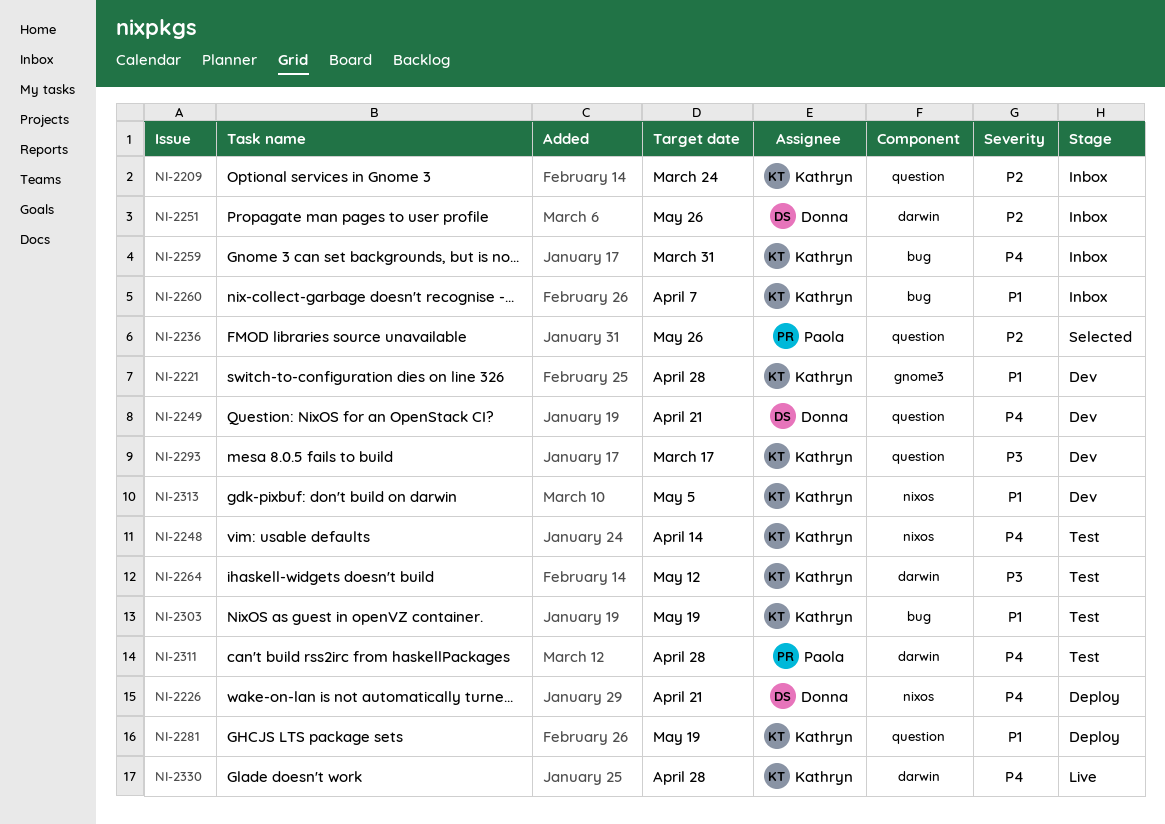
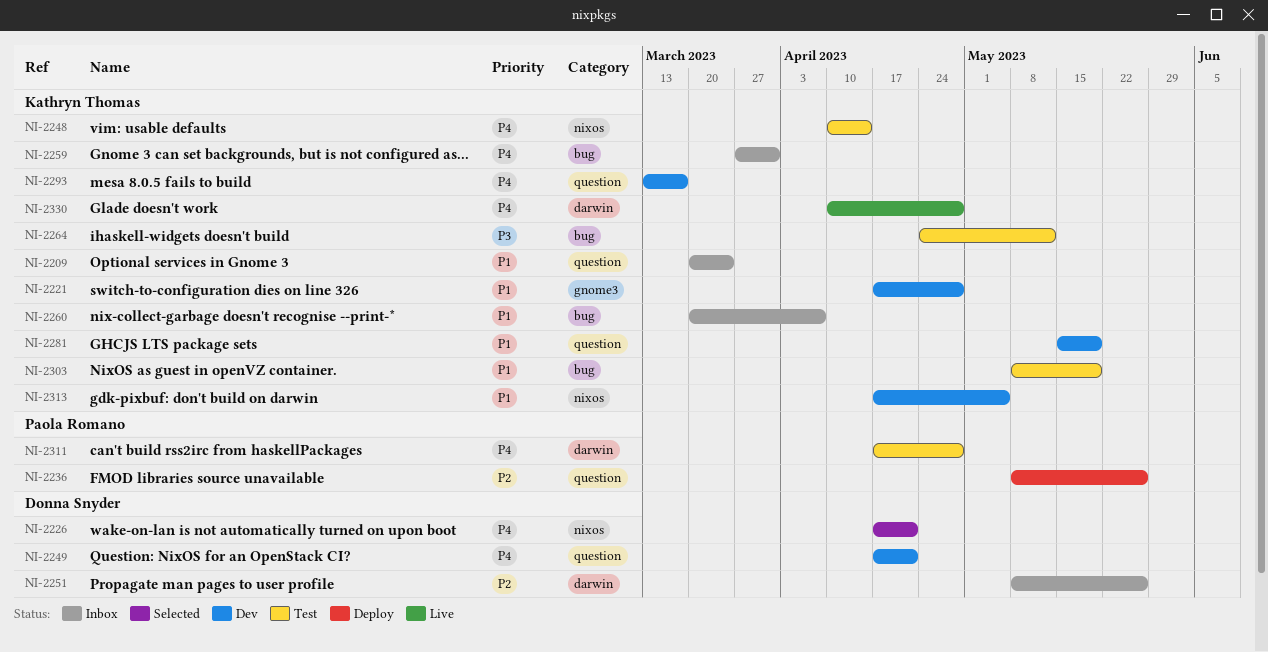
NI-2209, priority: P2 -> P1
NI-2226, status: Deploy -> Selected
NI-2236, status: Selected -> Deploy
NI-2264, label: darwin -> bug
NI-2281, status: Deploy -> Dev
NI-2293, priority: P3 -> P4

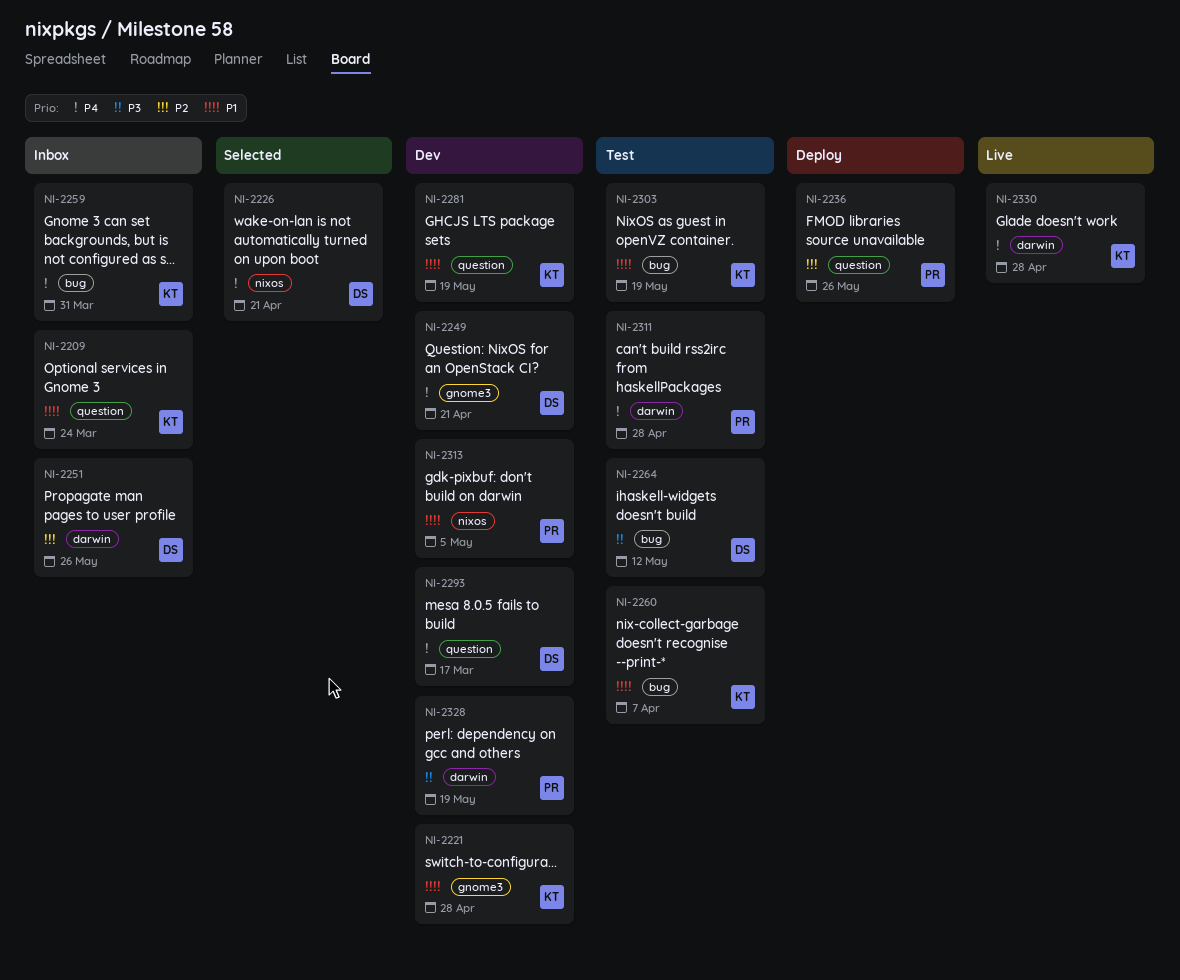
NI-2248: present -> none
NI-2249, label: question -> gnome3
NI-2260, status: Inbox -> Test
NI-2264, owner: Kathryn Thomas -> Donna Snyder
NI-2293, owner: Kathryn Thomas -> Donna Snyder
NI-2313, owner: Kathryn Thomas -> Paola Romano
NI-2328: none -> present

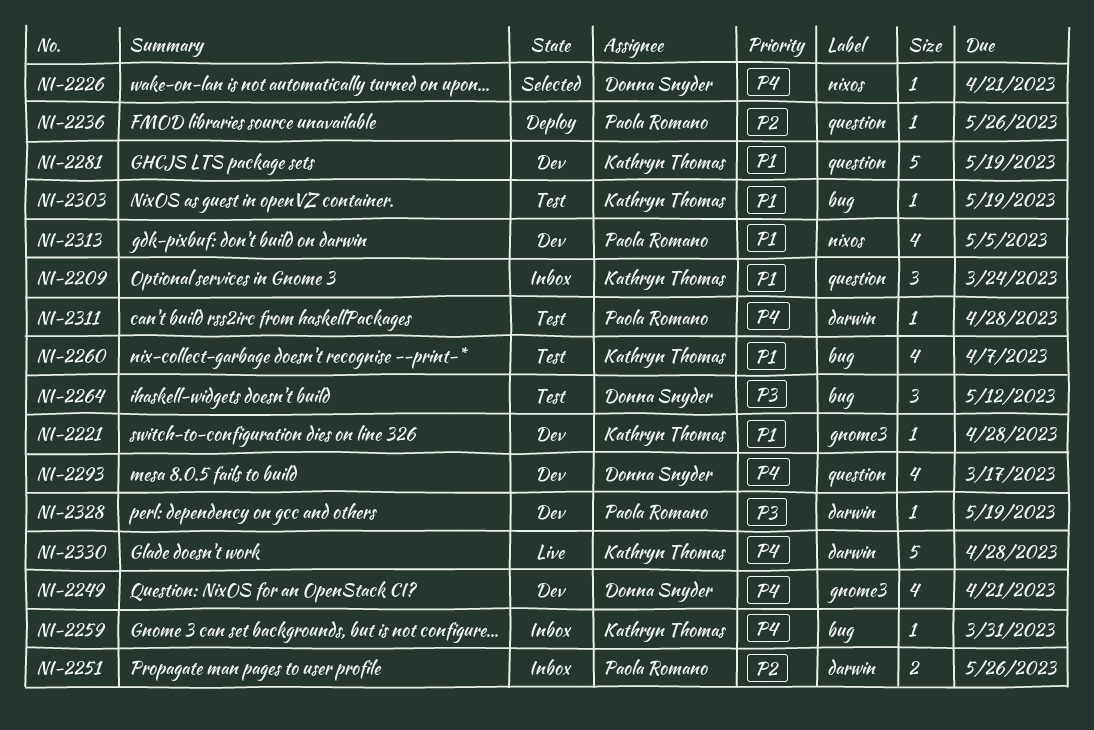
NI-2251, owner: Donna Snyder -> Paola Romano

